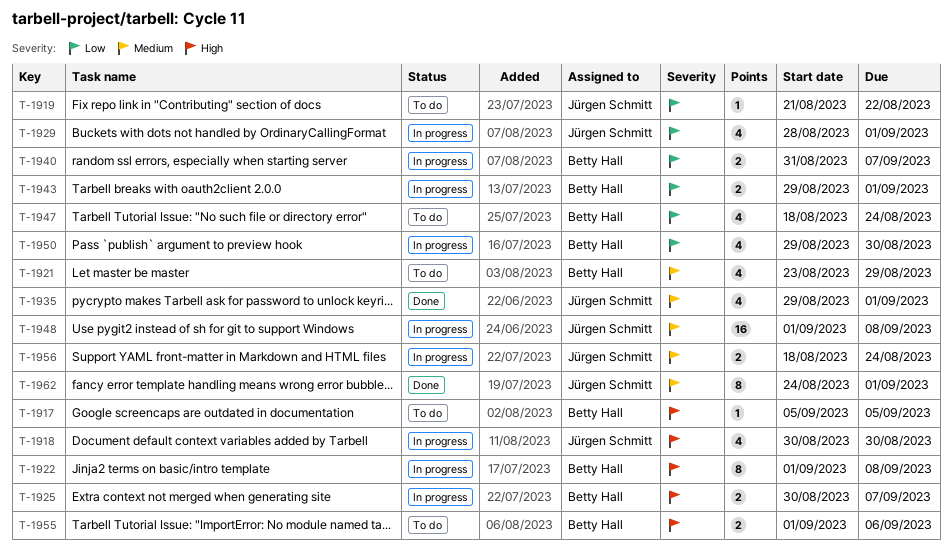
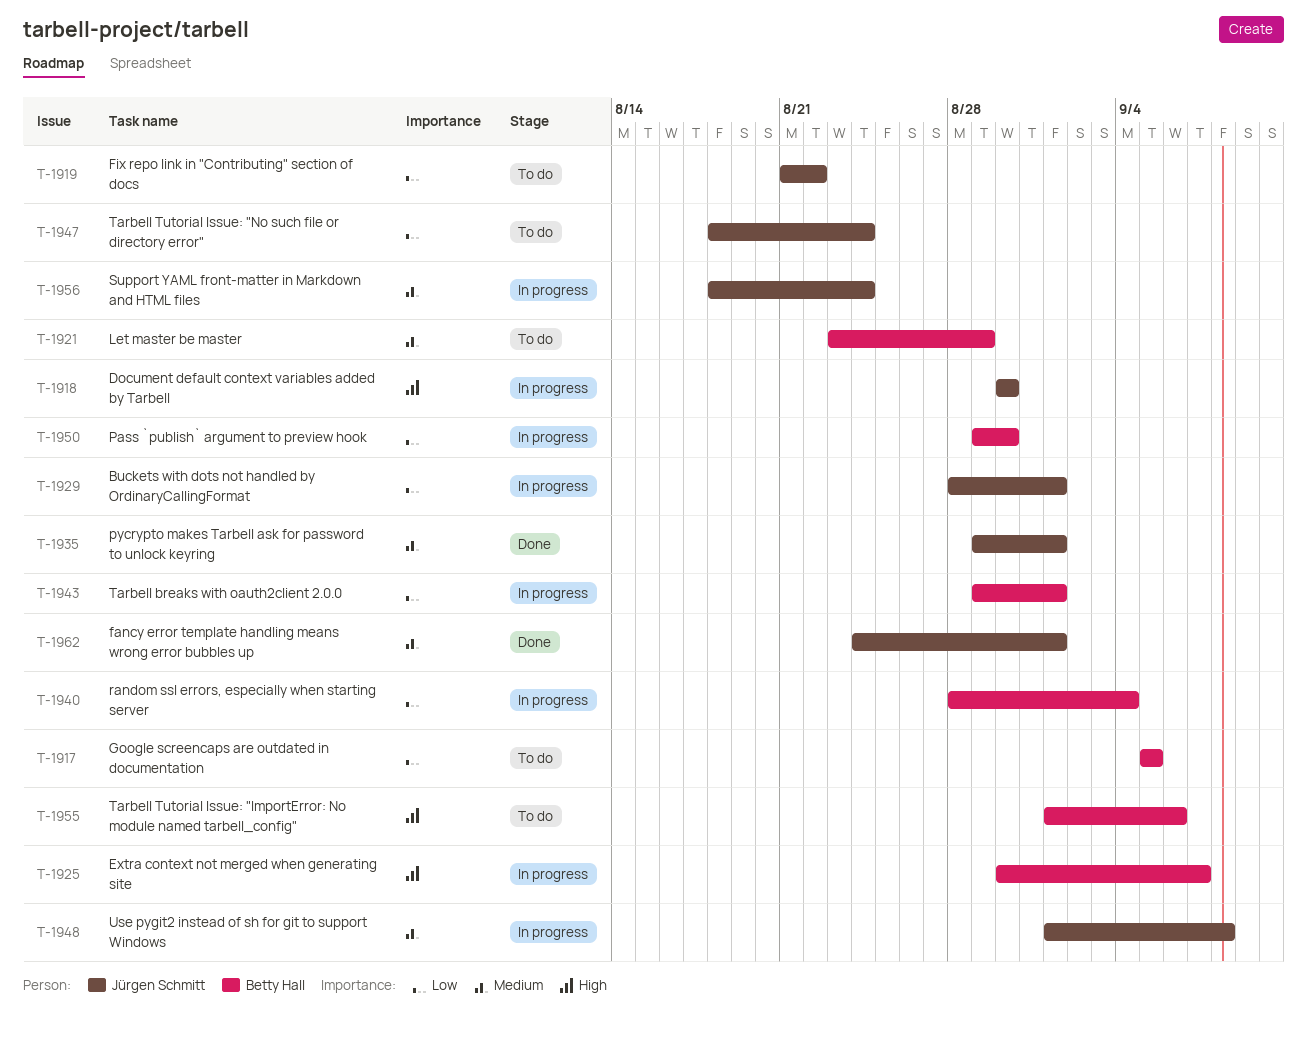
T-1917, priority: High -> Low
T-1922: present -> none
T-1940, start: Aug 31 -> Aug 28
T-1940, due: Sep 7 -> Sep 4
T-1947, owner: Betty Hall -> Jürgen Schmitt

